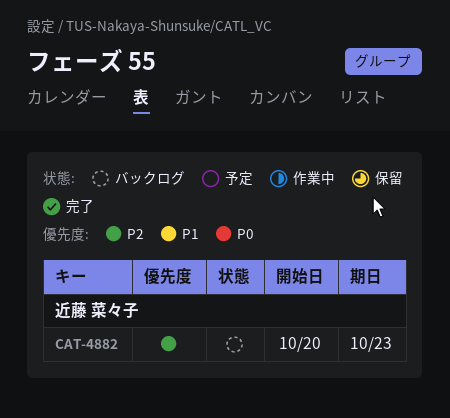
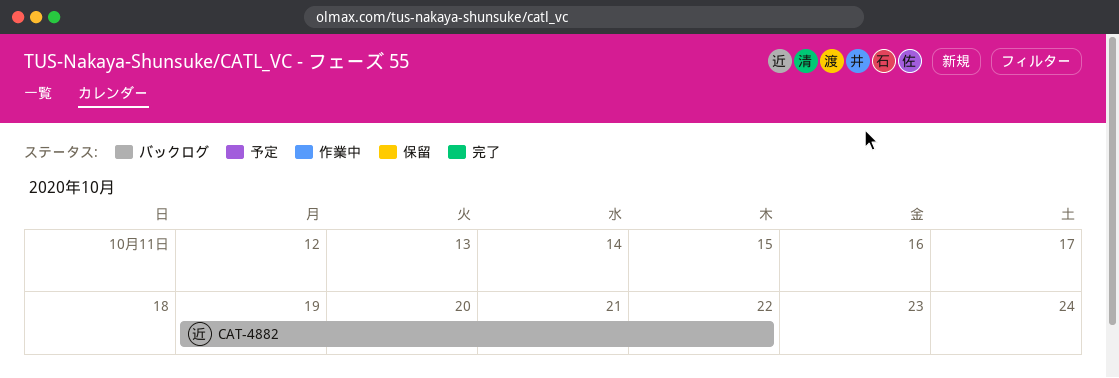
CAT-4882, start: Oct 20 -> Oct 19
CAT-4882, due: Oct 23 -> Oct 22

